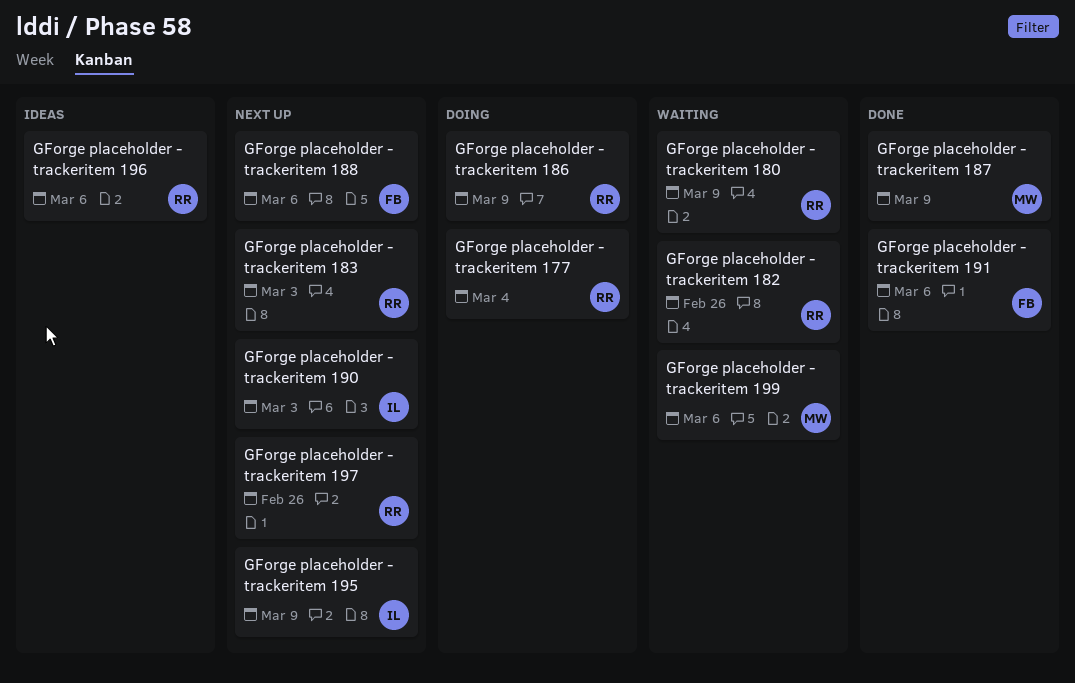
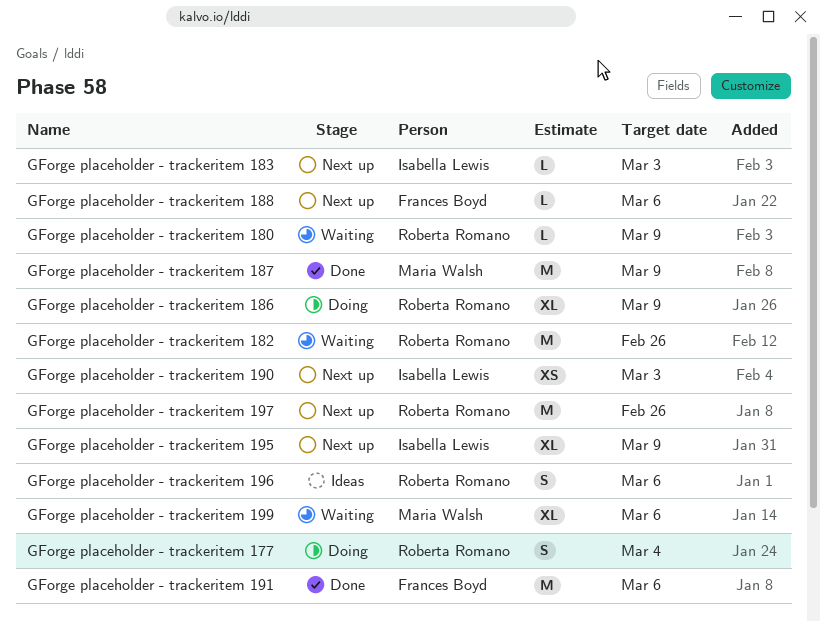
GForge placeholder - trackeritem 183, owner: Roberta Romano -> Isabella Lewis

